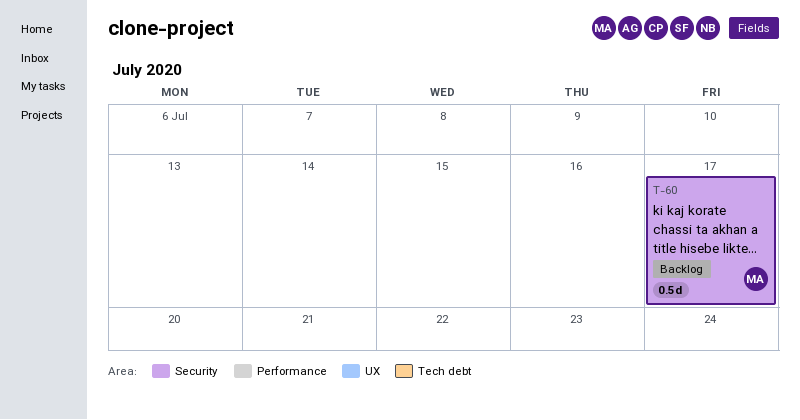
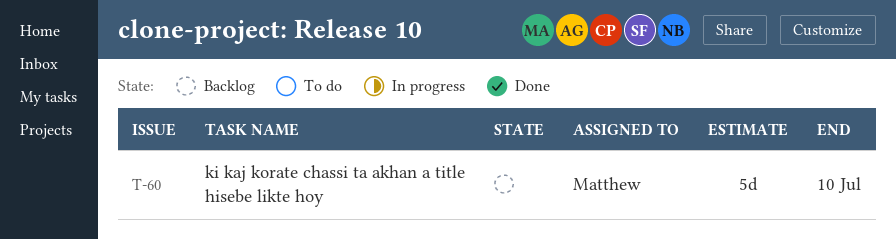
T-60, estimate: 0.5d -> 5d
T-60, due: Jul 17 -> Jul 10

